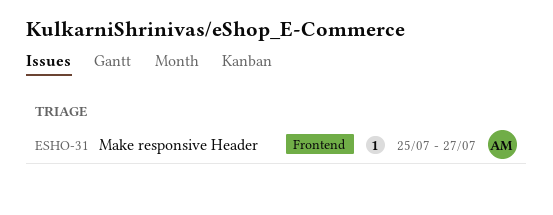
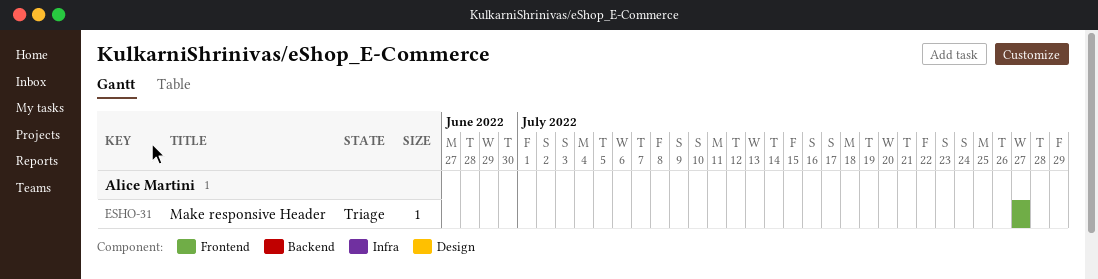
ESHO-31, start: Jul 25 -> Jul 27

